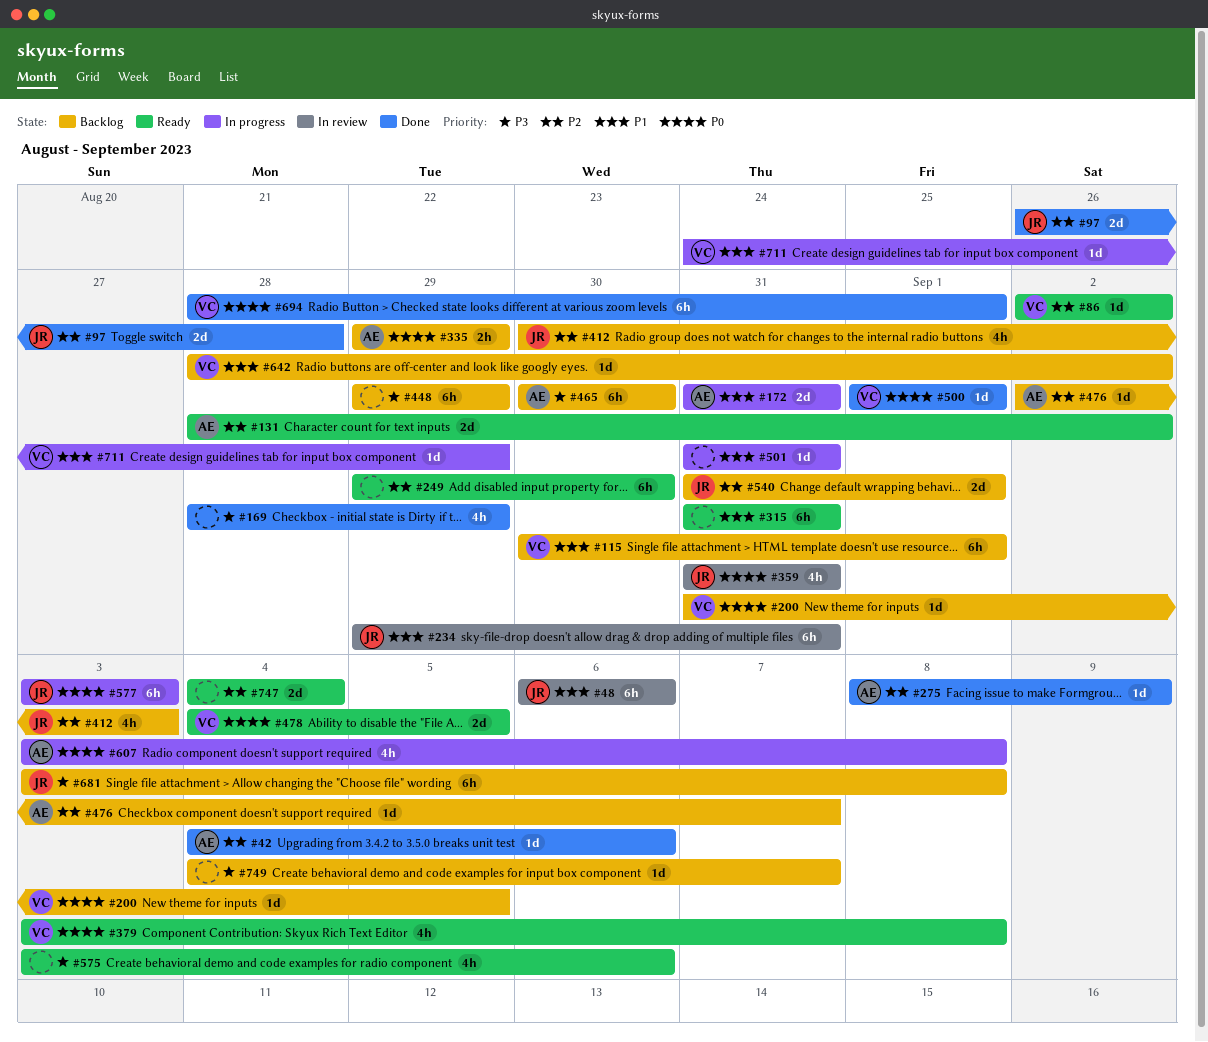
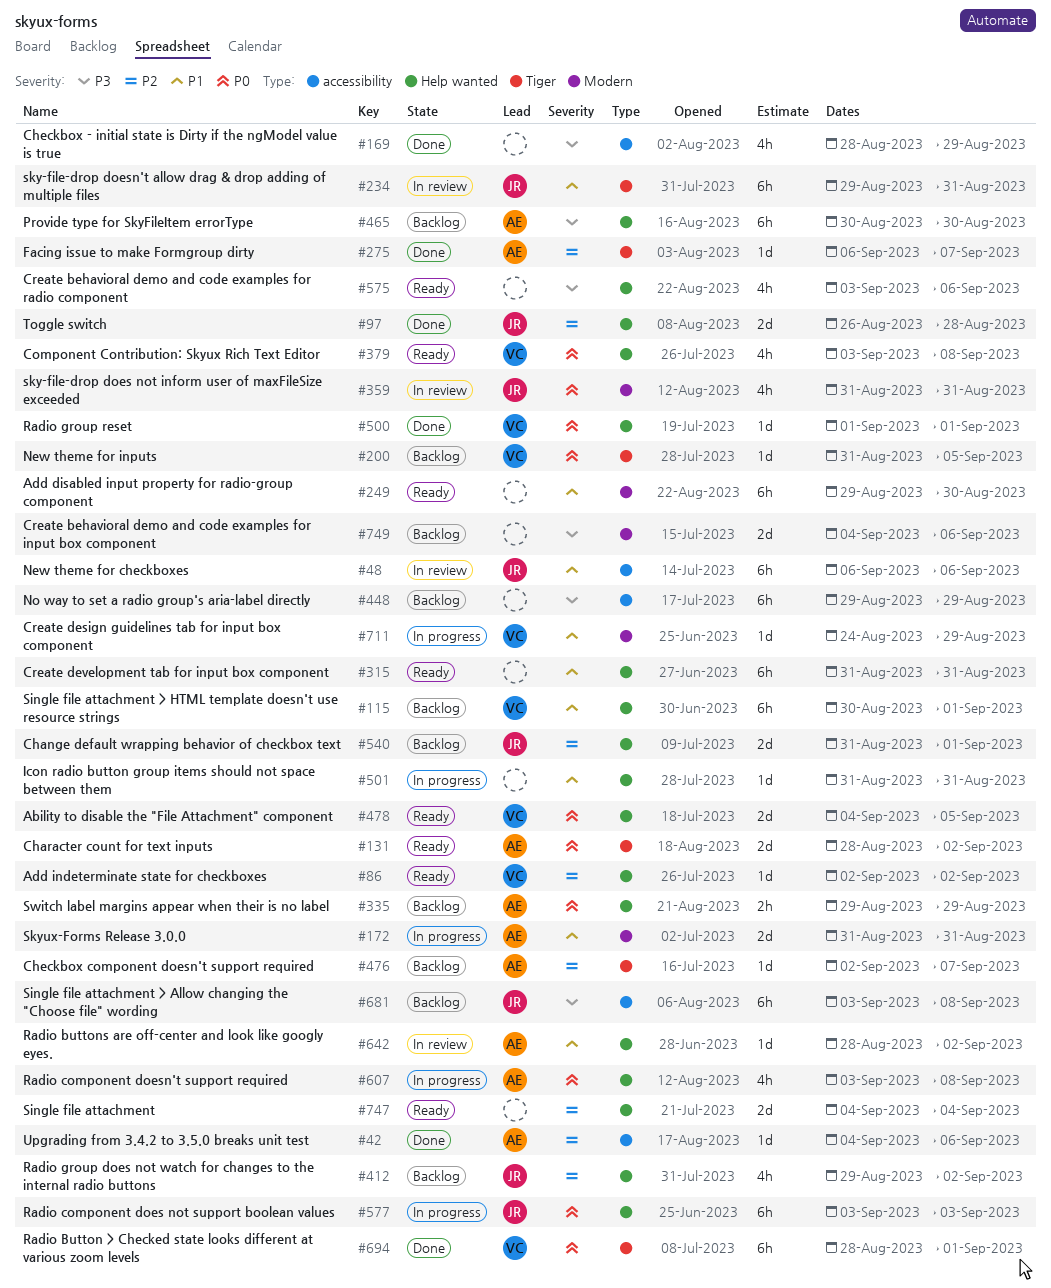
#131, priority: P2 -> P0
#249, priority: P2 -> P1
#275, start: Sep 8 -> Sep 6
#275, due: Sep 9 -> Sep 7
#412, start: Aug 30 -> Aug 29
#412, due: Sep 3 -> Sep 2
#642, status: Backlog -> In review
#642, owner: VC -> AE
#749, estimate: 1d -> 2d
#749, due: Sep 7 -> Sep 6

